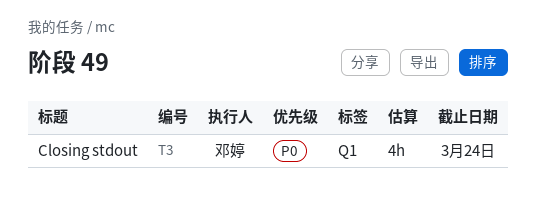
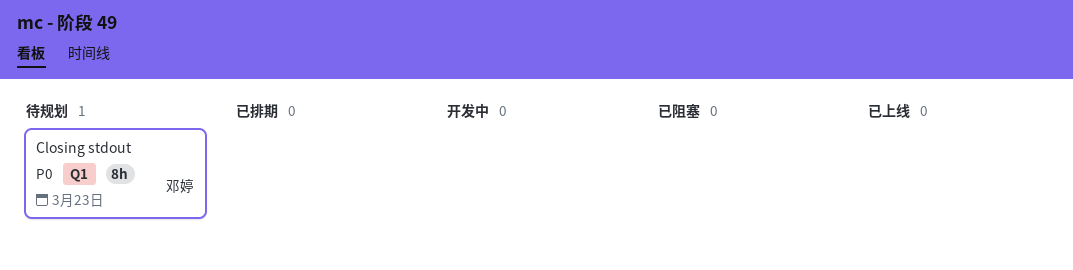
Closing stdout, estimate: 4h -> 8h
Closing stdout, due: Mar 24 -> Mar 23

